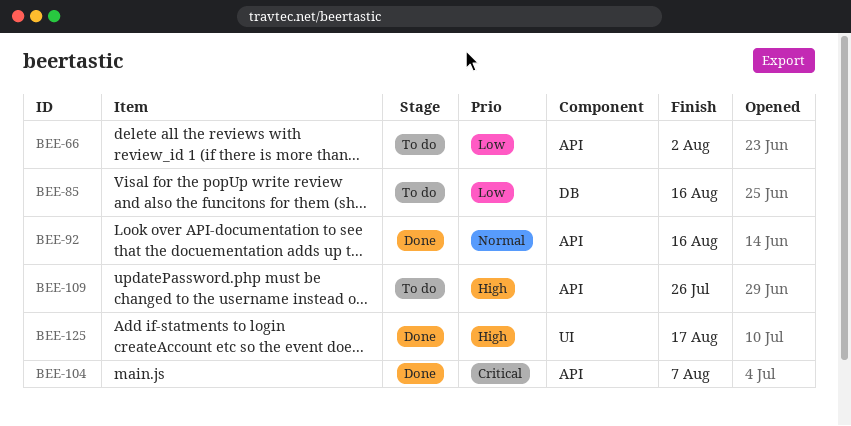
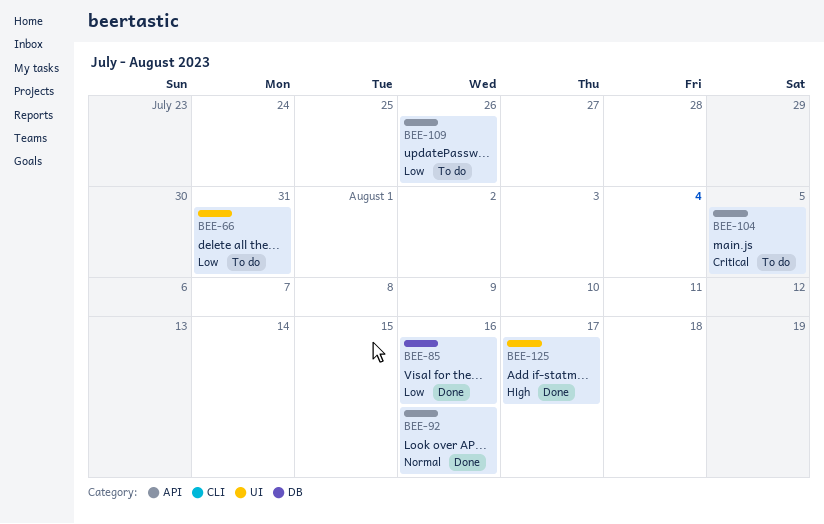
BEE-66, label: API -> UI
BEE-66, due: Aug 2 -> Jul 31
BEE-85, status: To do -> Done
BEE-104, status: Done -> To do
BEE-104, due: Aug 7 -> Aug 5
BEE-109, priority: High -> Low

